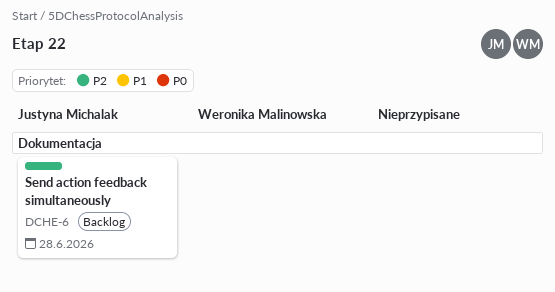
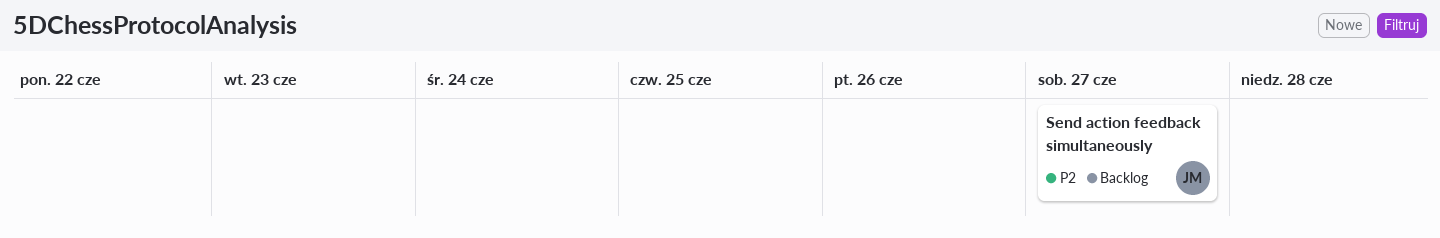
Send action feedback simultaneously, due: Jun 28 -> Jun 27

